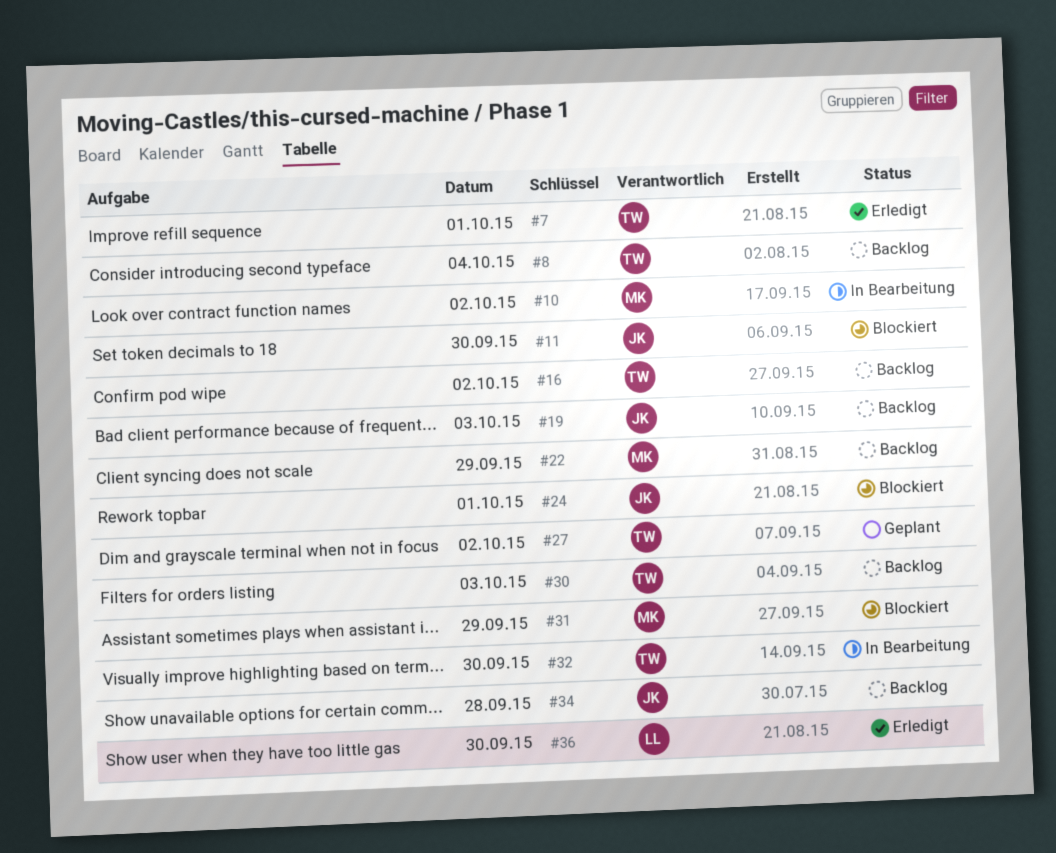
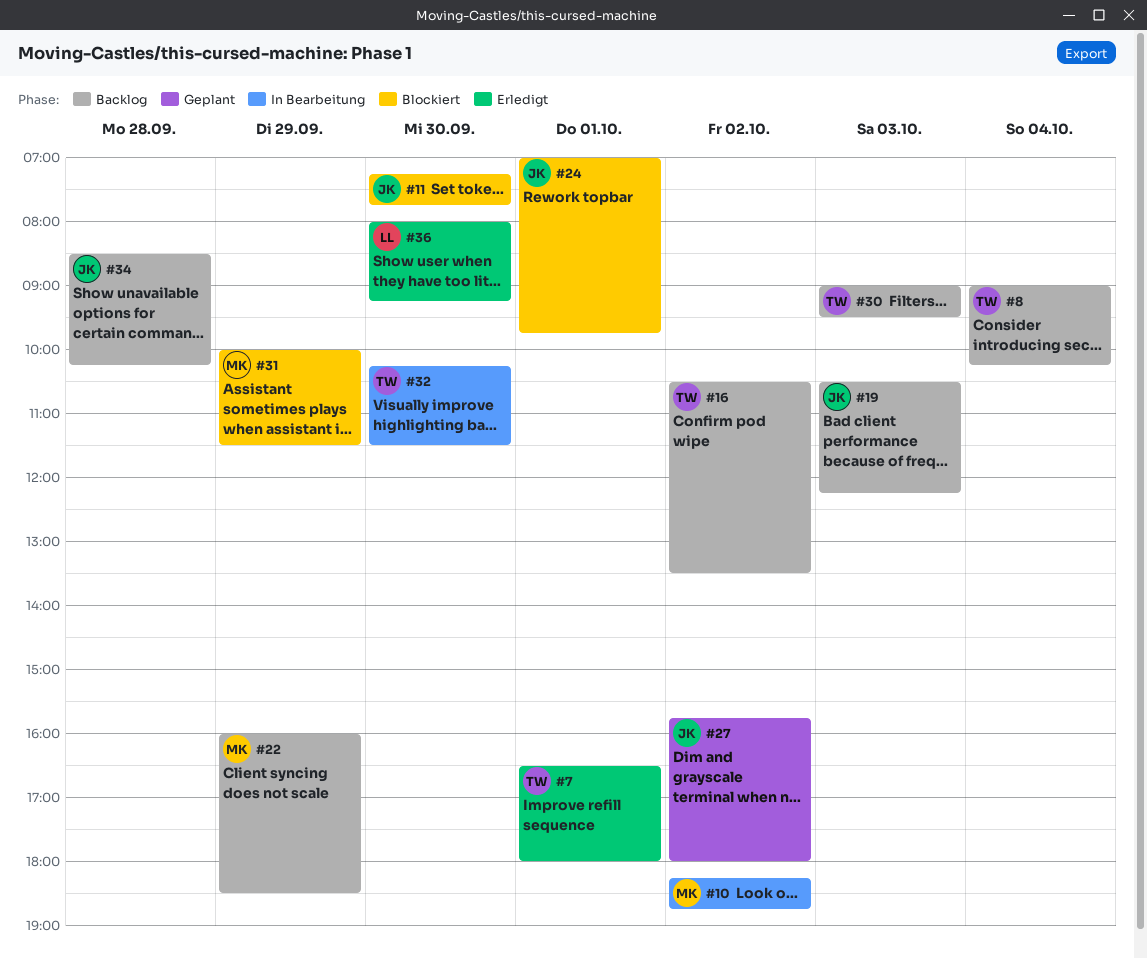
#27, owner: TW -> JK

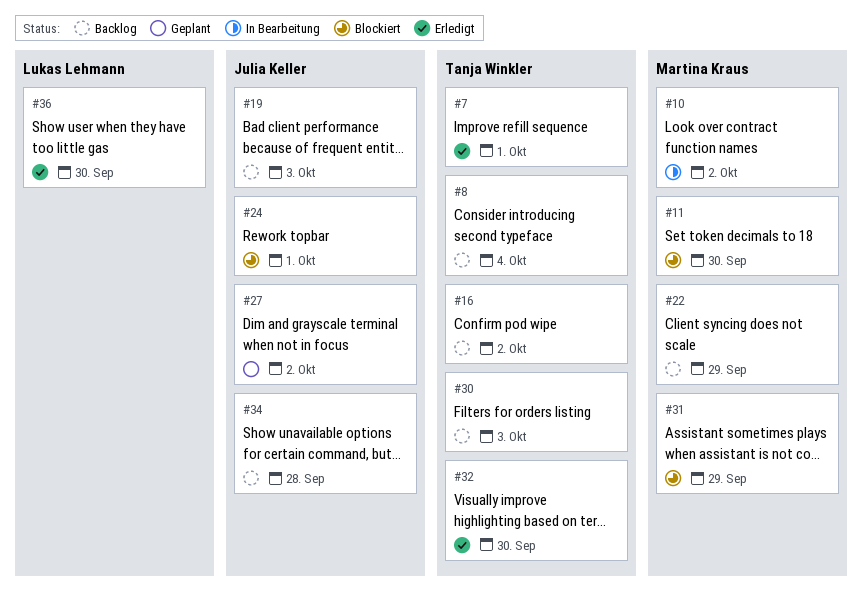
#11, owner: Julia Keller -> Martina Kraus
#32, status: In Bearbeitung -> Erledigt

